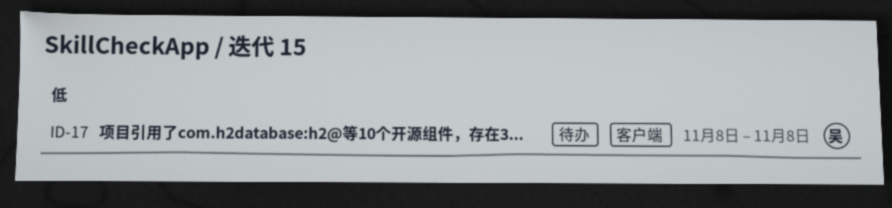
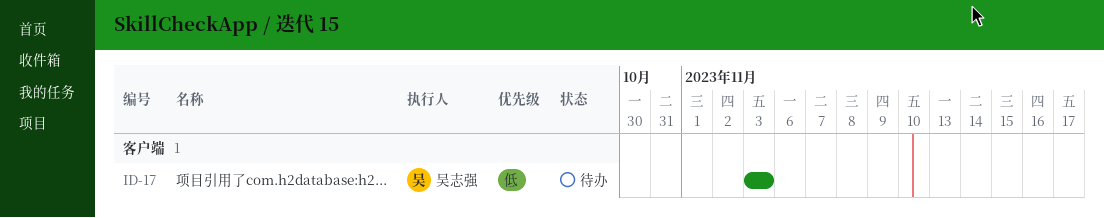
ID-17, start: Nov 8 -> Nov 3
ID-17, due: Nov 8 -> Nov 3

